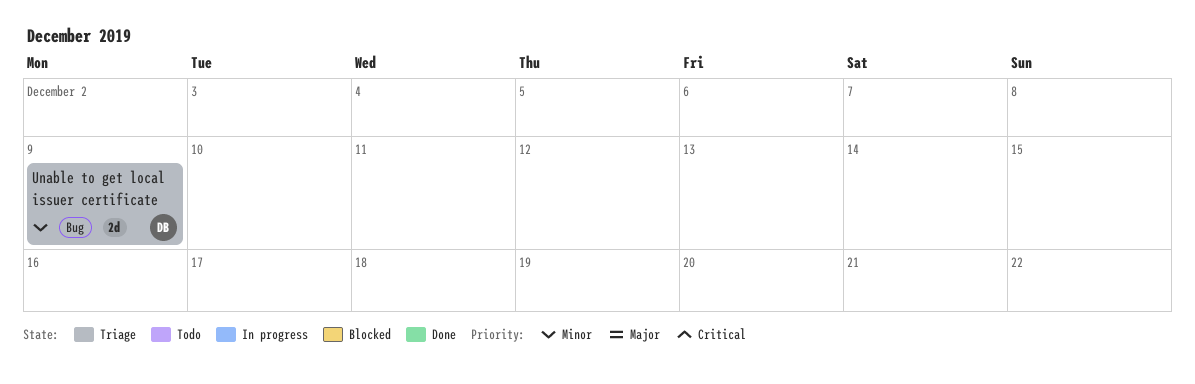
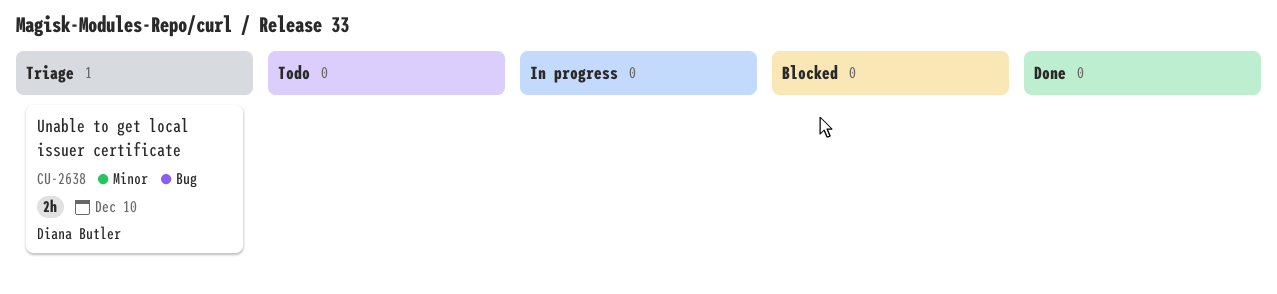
Unable to get local issuer certificate, estimate: 2d -> 2h
Unable to get local issuer certificate, due: Dec 9 -> Dec 10

